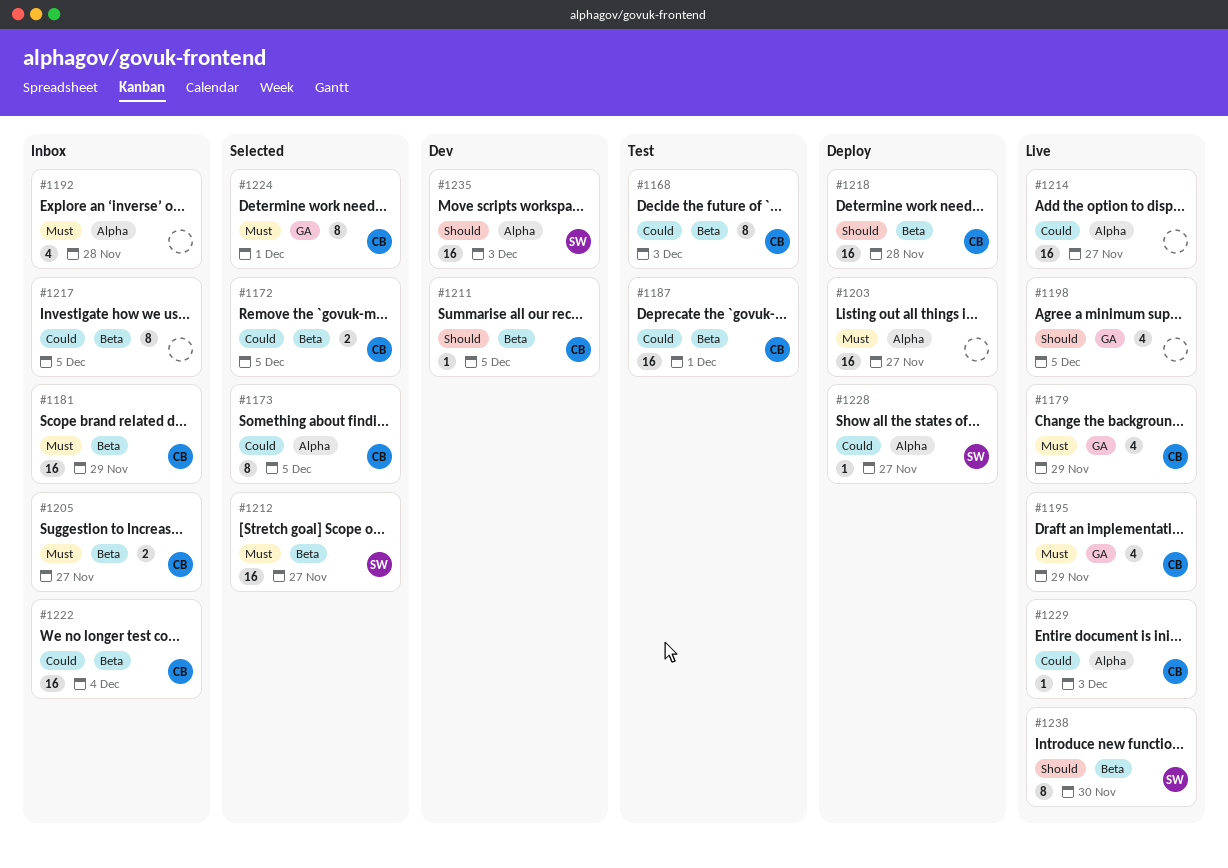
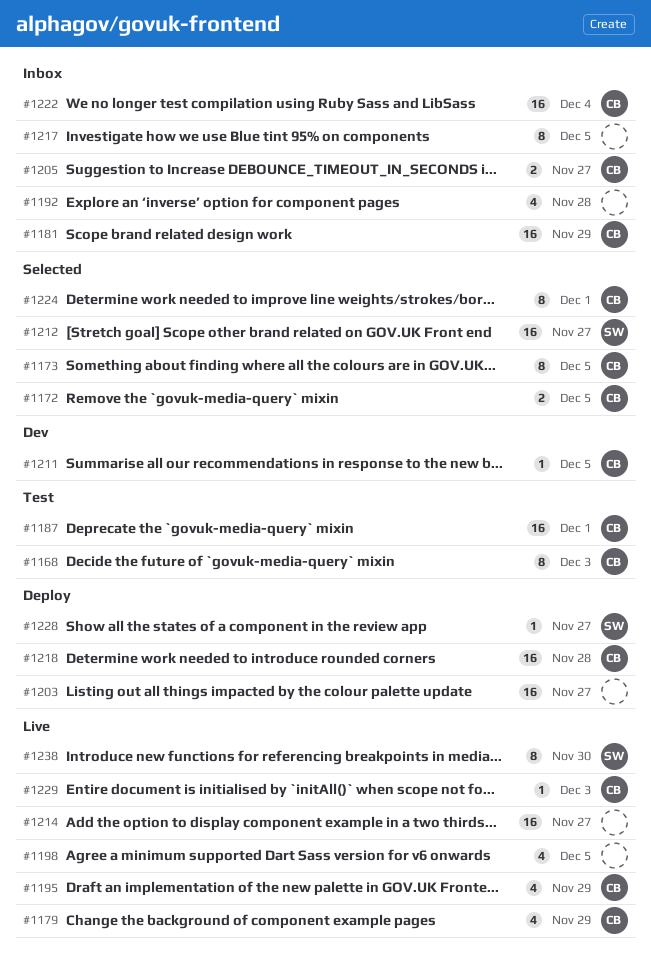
#1235: present -> none

